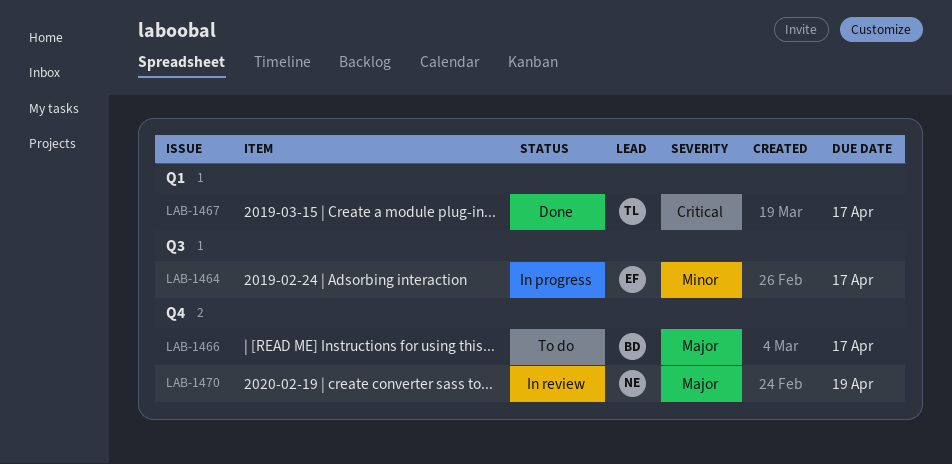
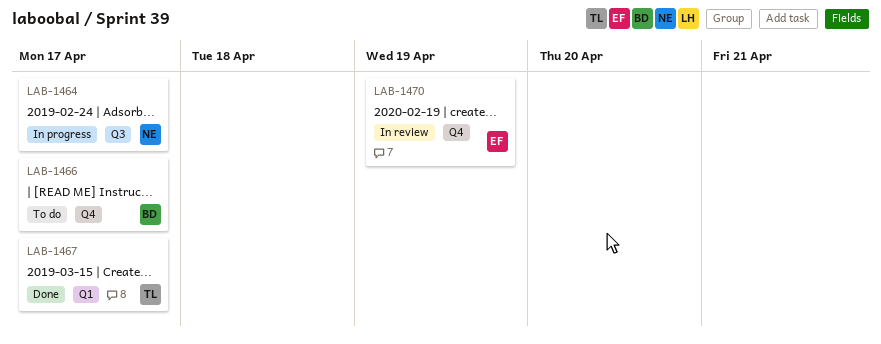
LAB-1464, owner: EF -> NE
LAB-1470, owner: NE -> EF

